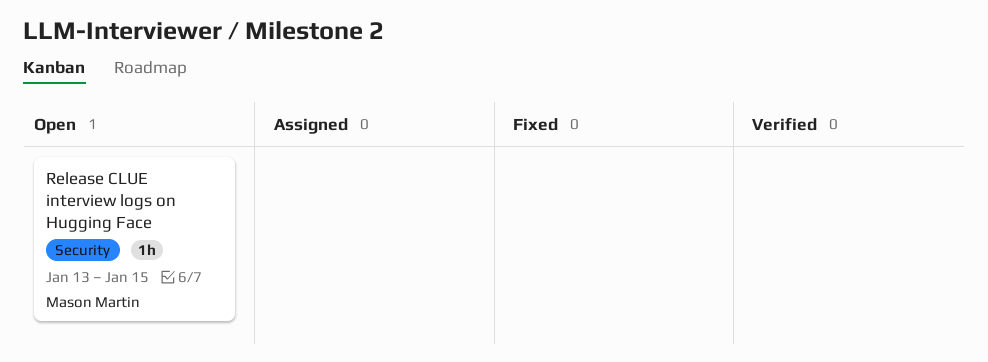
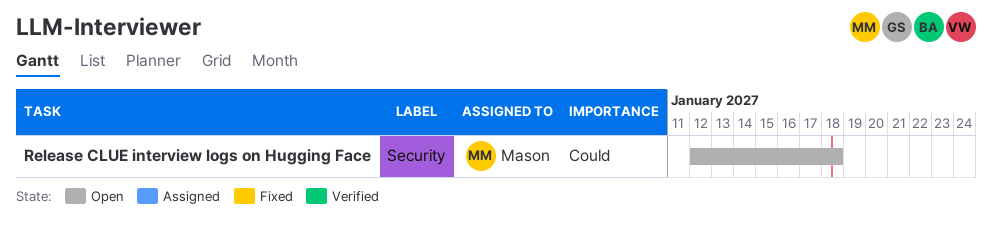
Release CLUE interview logs on Hugging Face, start: Jan 13 -> Jan 12
Release CLUE interview logs on Hugging Face, due: Jan 15 -> Jan 18

